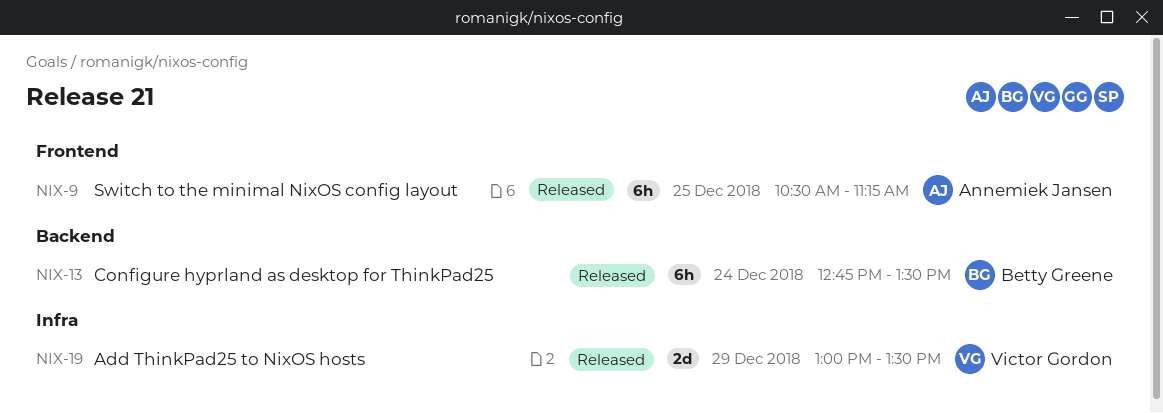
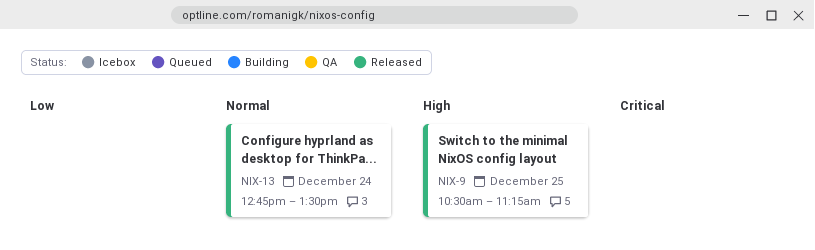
NIX-19: present -> none

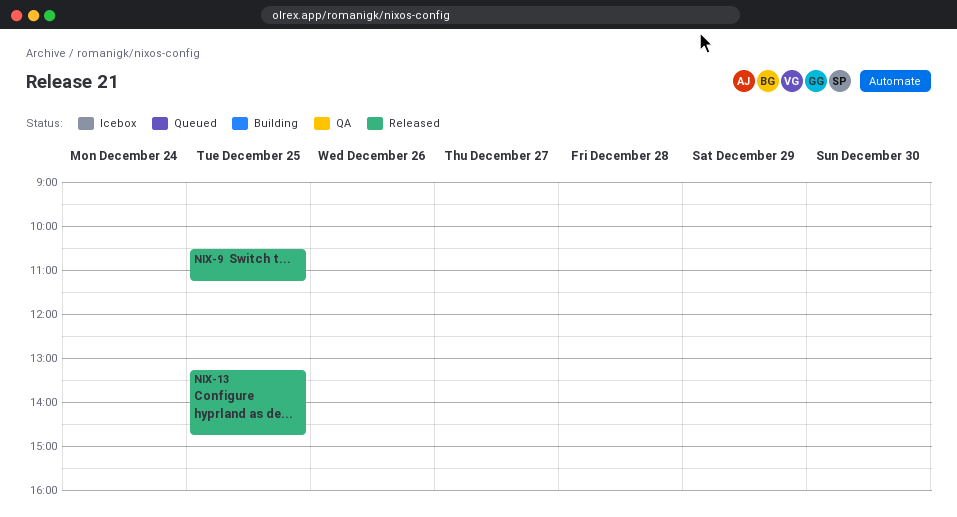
NIX-13, day: Dec 24 -> Dec 25
NIX-13, begins: 12:45 -> 13:15
NIX-13, ends: 13:30 -> 14:45

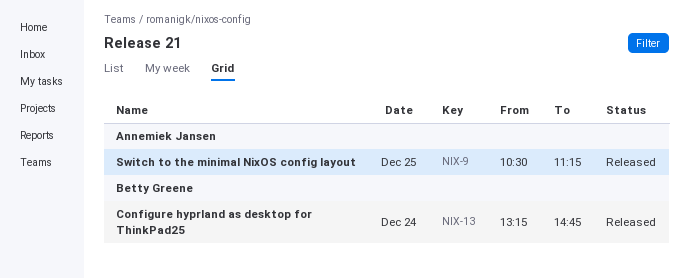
NIX-13, day: Dec 25 -> Dec 24

